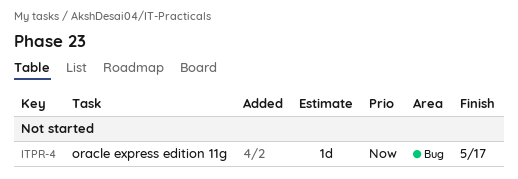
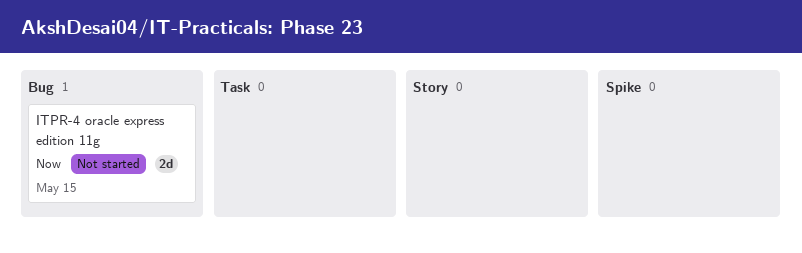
ITPR-4, estimate: 1d -> 2d
ITPR-4, due: May 17 -> May 15

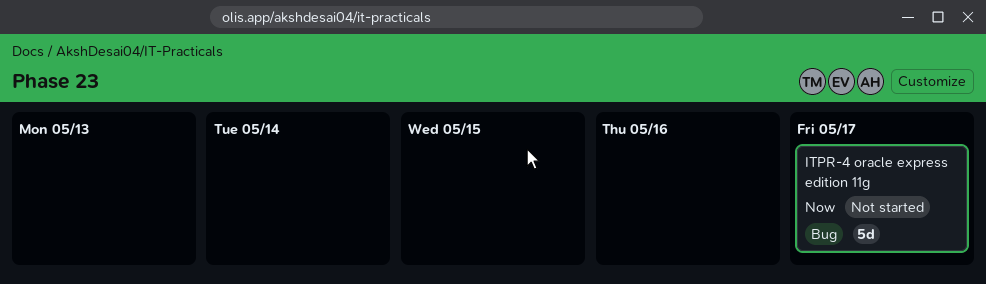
ITPR-4, estimate: 2d -> 5d
ITPR-4, due: May 15 -> May 17

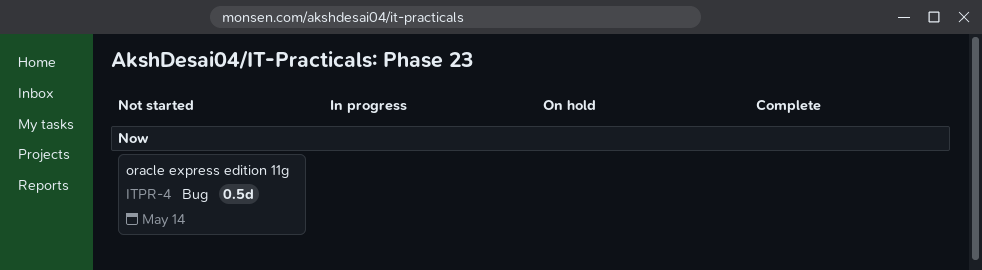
ITPR-4, estimate: 5d -> 0.5d
ITPR-4, due: May 17 -> May 14

